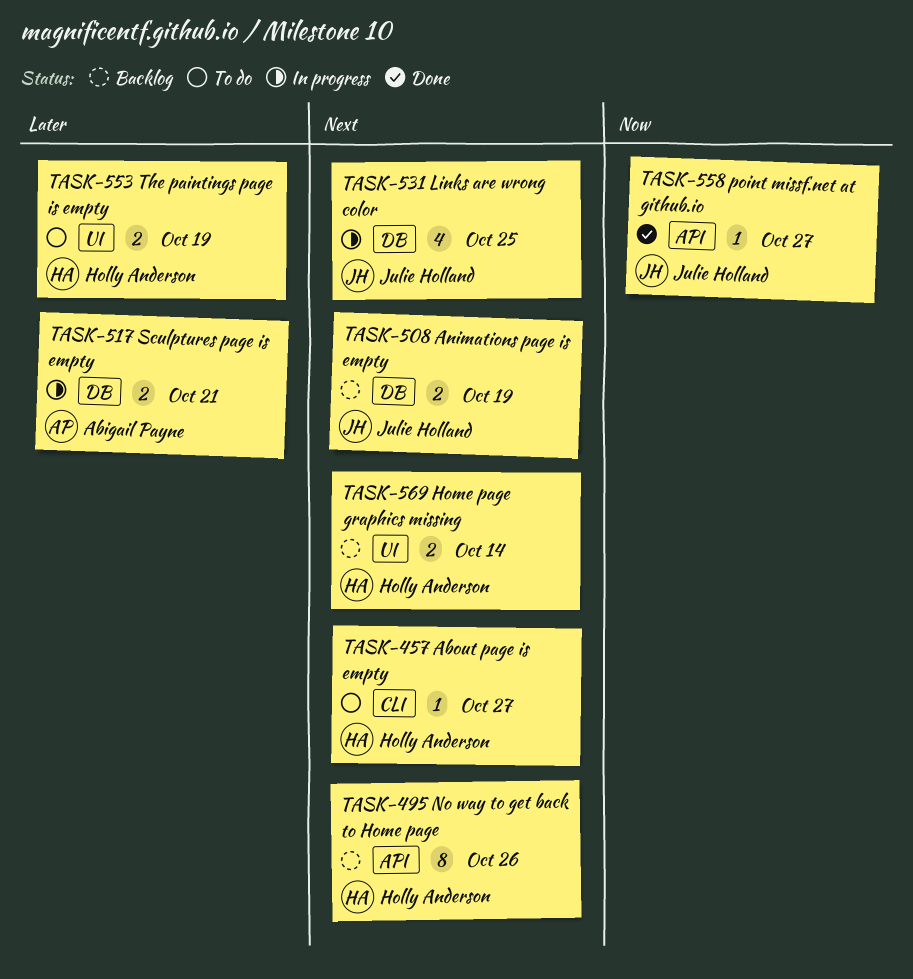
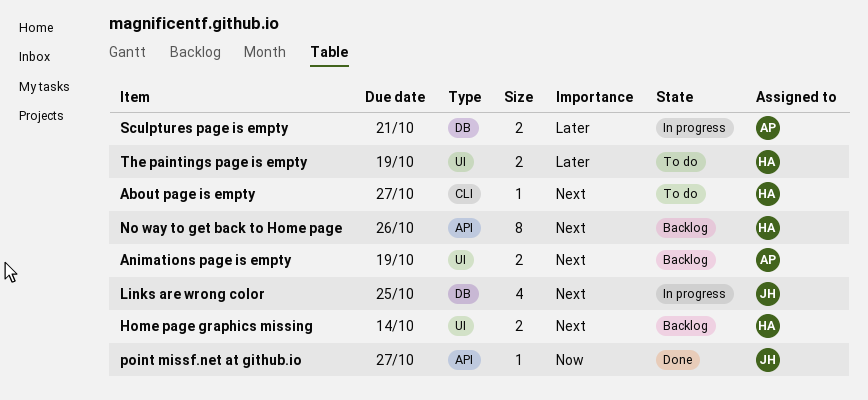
Animations page is empty, owner: Julie Holland -> Abigail Payne
Animations page is empty, label: DB -> UI

